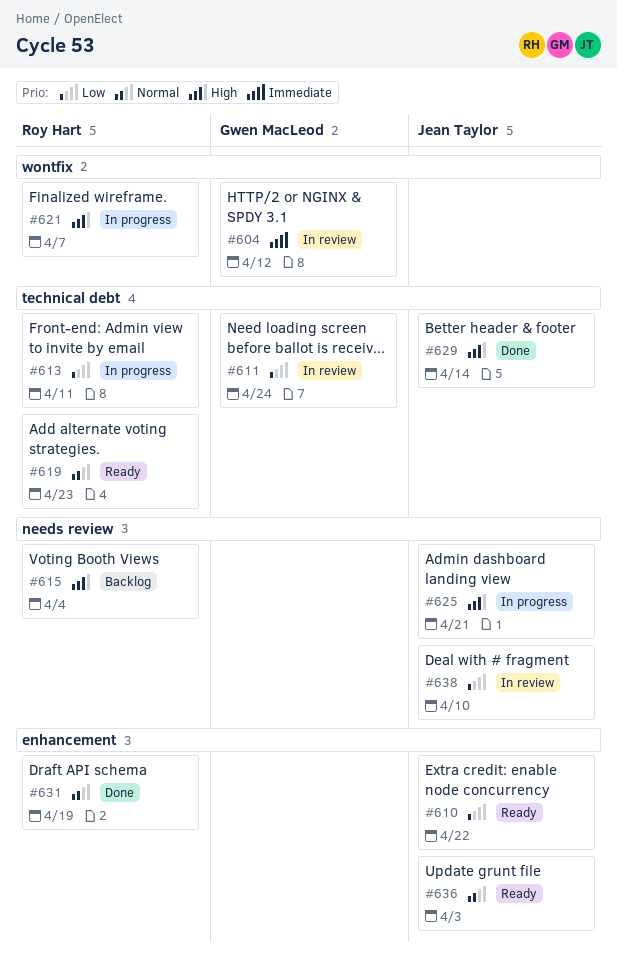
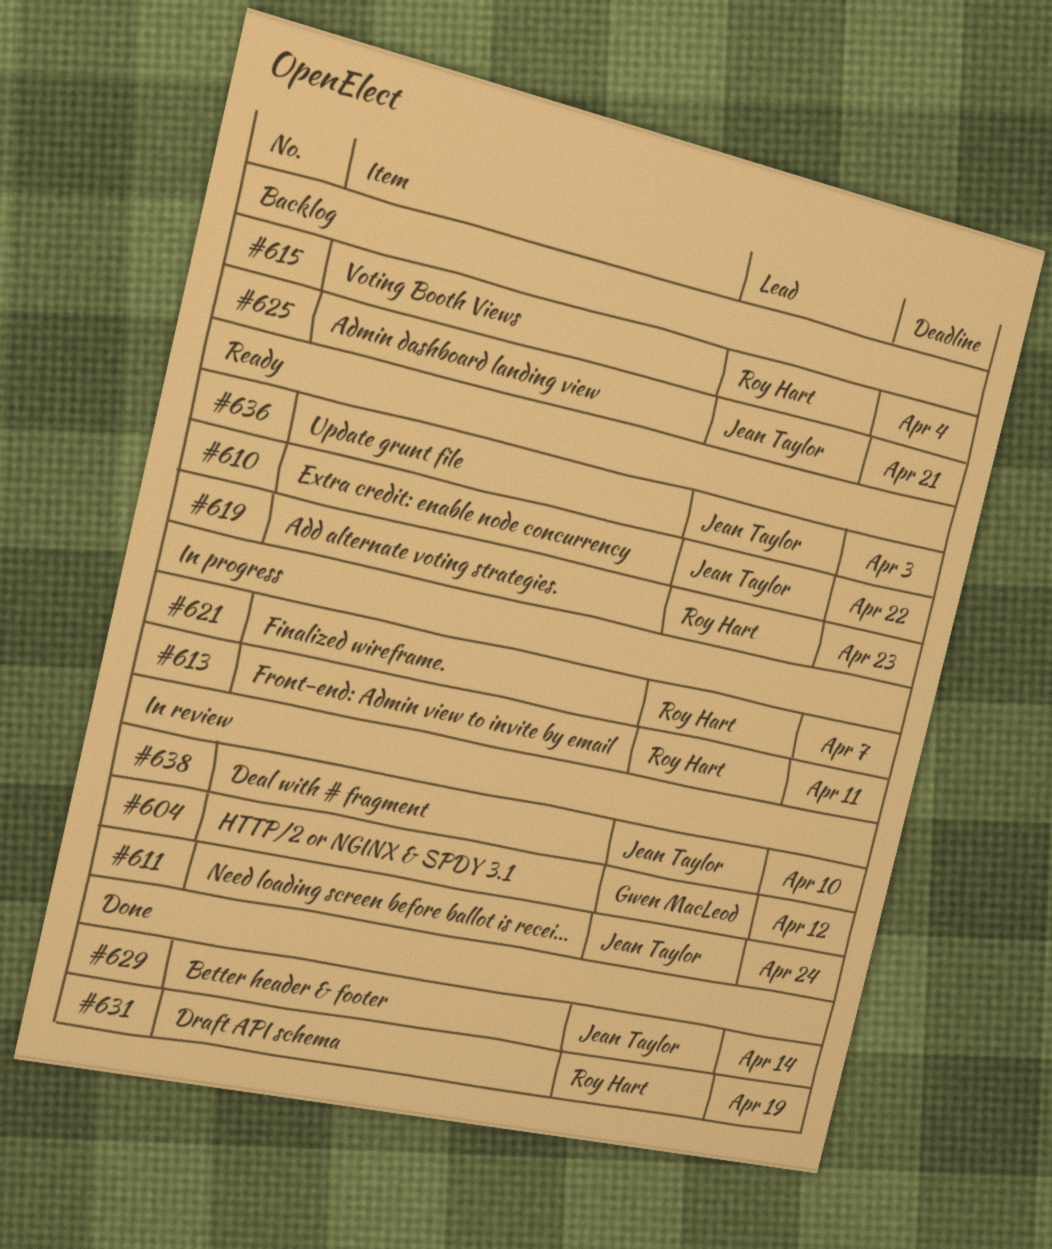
#611, owner: Gwen MacLeod -> Jean Taylor
#625, status: In progress -> Backlog

